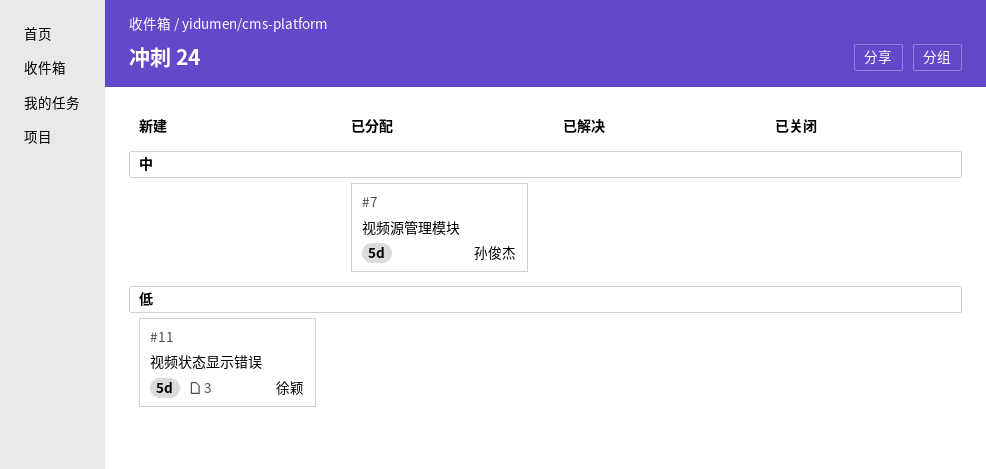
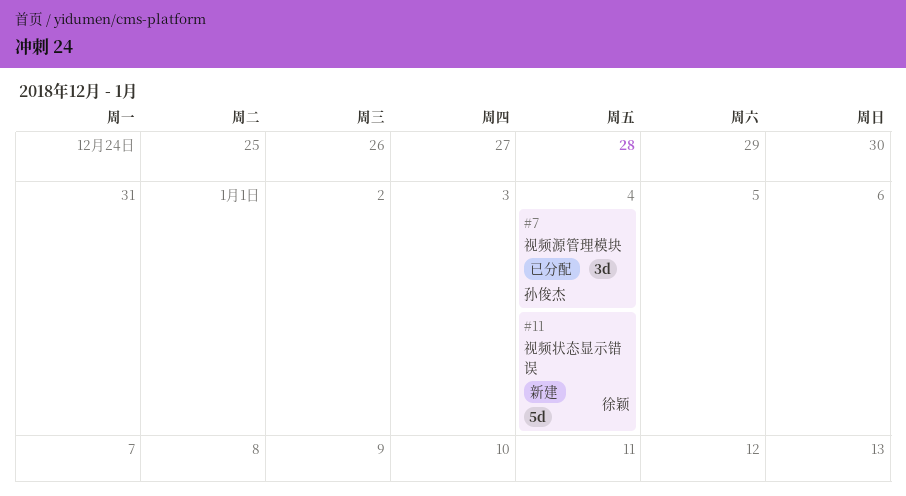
#7, estimate: 5d -> 3d

